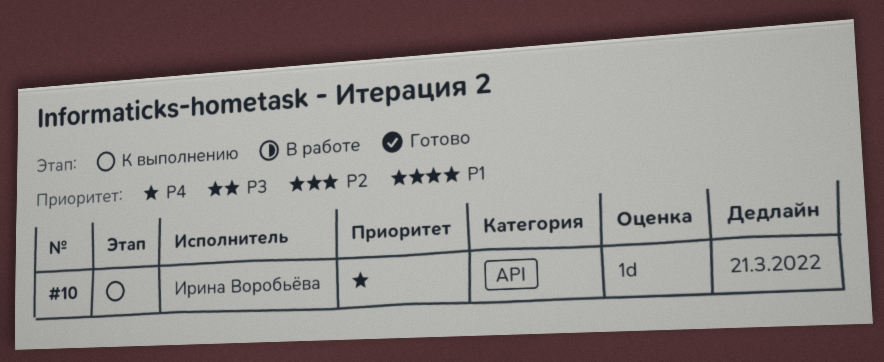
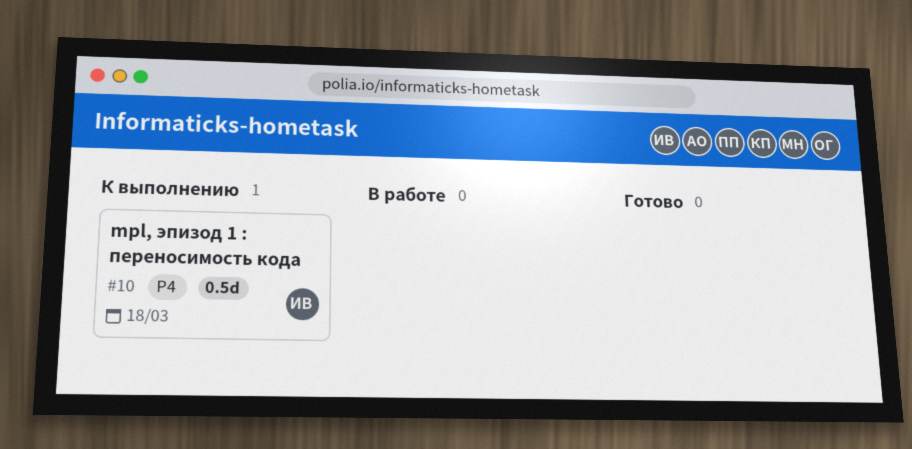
#10, estimate: 1d -> 0.5d
#10, due: Mar 21 -> Mar 18

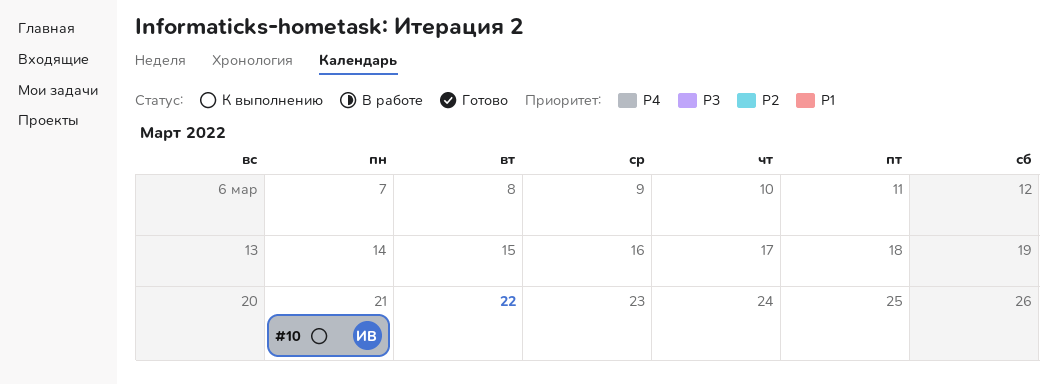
#10, due: Mar 18 -> Mar 21

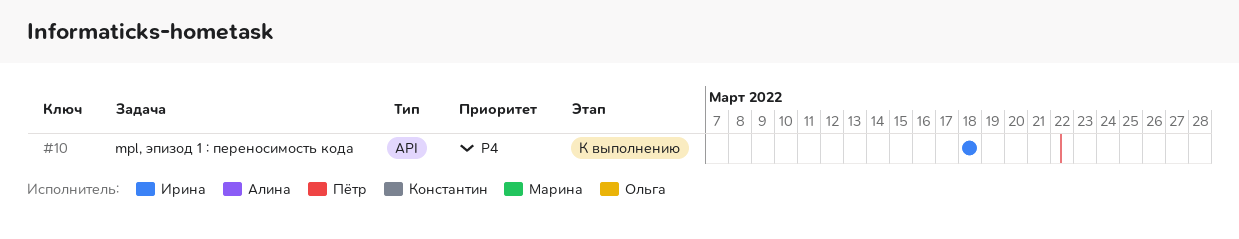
#10, due: Mar 21 -> Mar 18

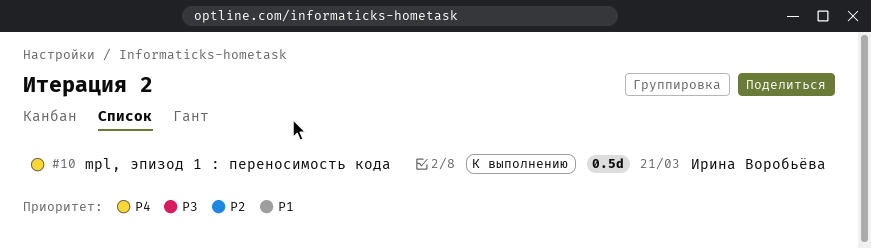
#10, due: Mar 18 -> Mar 21

